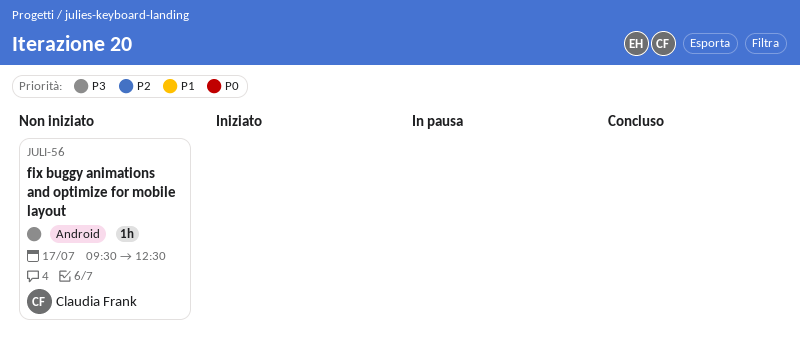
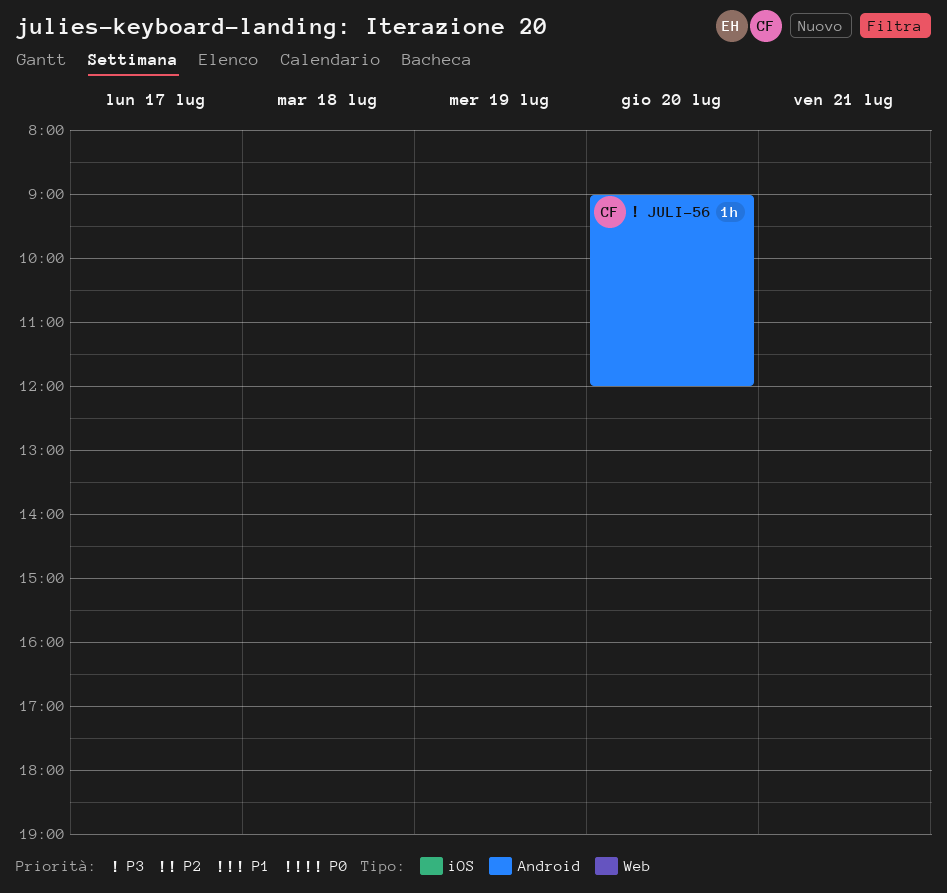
JULI-56, day: Jul 17 -> Jul 20
JULI-56, begins: 09:30 -> 09:00
JULI-56, ends: 12:30 -> 12:00

